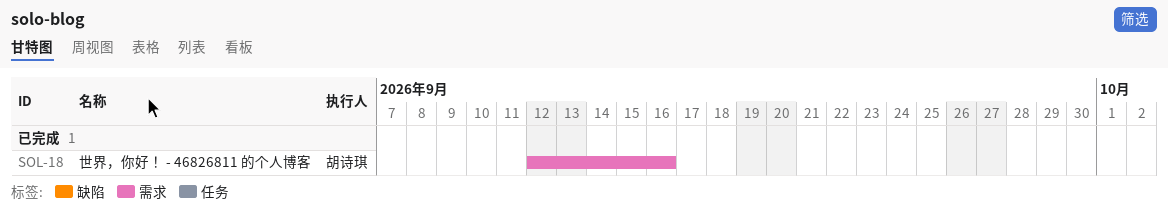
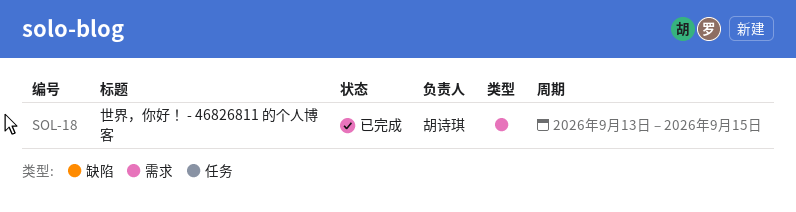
SOL-18, start: Sep 12 -> Sep 13
SOL-18, due: Sep 16 -> Sep 15

